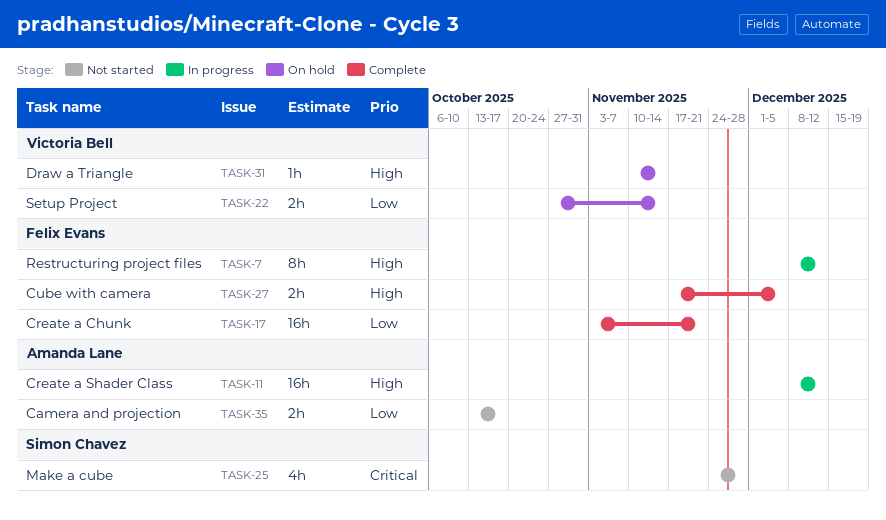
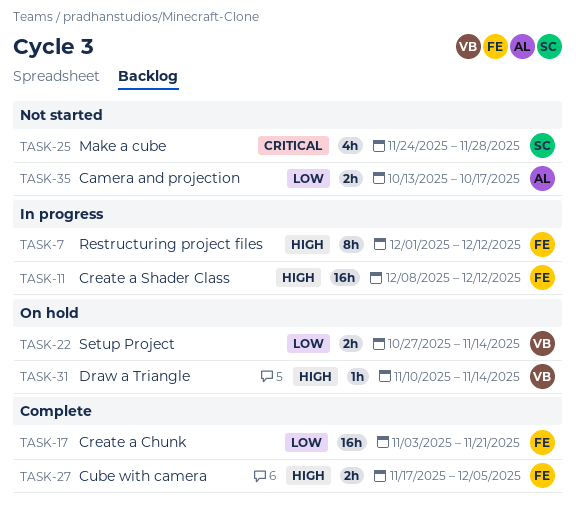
TASK-7, start: Dec 8 -> Dec 1
TASK-11, owner: Amanda Lane -> Felix Evans

